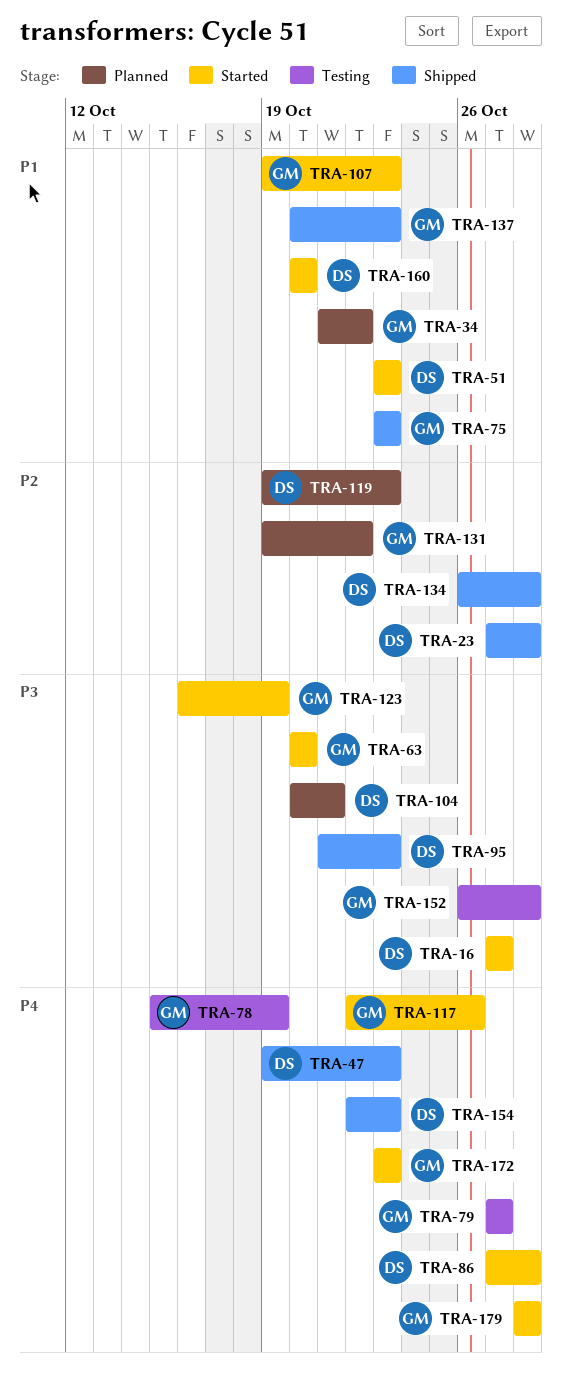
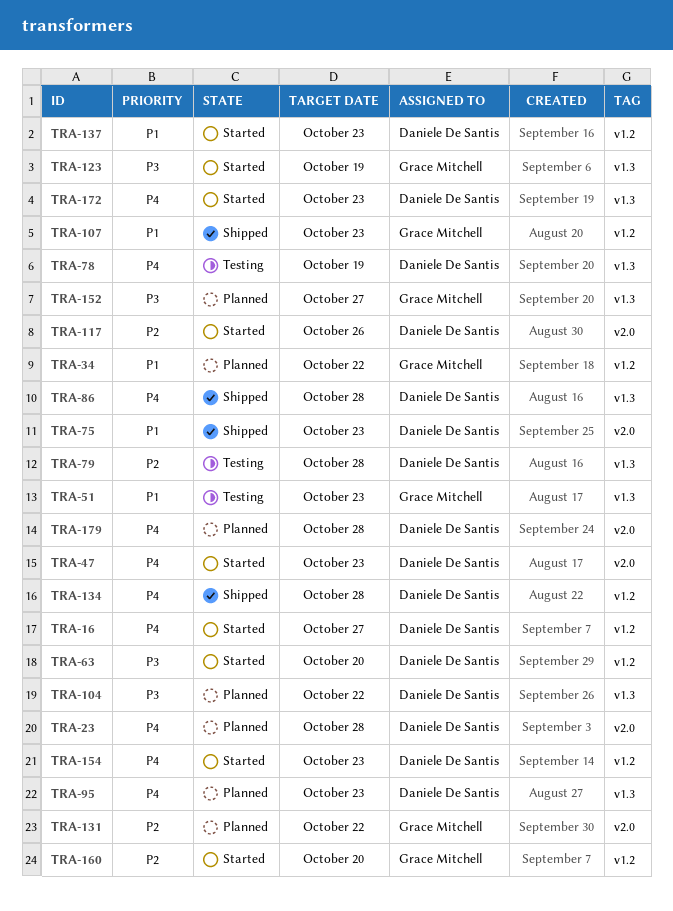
TRA-16, priority: P3 -> P4
TRA-23, status: Shipped -> Planned
TRA-23, priority: P2 -> P4
TRA-47, status: Shipped -> Started
TRA-51, status: Started -> Testing
TRA-51, owner: Daniele De Santis -> Grace Mitchell
TRA-63, owner: Grace Mitchell -> Daniele De Santis
TRA-75, owner: Grace Mitchell -> Daniele De Santis
TRA-78, owner: Grace Mitchell -> Daniele De Santis
TRA-79, owner: Grace Mitchell -> Daniele De Santis
TRA-79, priority: P4 -> P2
TRA-79, due: Oct 27 -> Oct 28
TRA-86, status: Started -> Shipped
TRA-95, status: Shipped -> Planned
TRA-95, priority: P3 -> P4
TRA-104, due: Oct 21 -> Oct 22
TRA-107, status: Started -> Shipped
TRA-117, owner: Grace Mitchell -> Daniele De Santis
TRA-117, priority: P4 -> P2
TRA-119: present -> none
TRA-134, priority: P2 -> P4
TRA-137, status: Shipped -> Started
TRA-137, owner: Grace Mitchell -> Daniele De Santis
TRA-152, status: Testing -> Planned
TRA-152, due: Oct 28 -> Oct 27
TRA-154, status: Shipped -> Started
TRA-160, owner: Daniele De Santis -> Grace Mitchell
TRA-160, priority: P1 -> P2
TRA-172, owner: Grace Mitchell -> Daniele De Santis
TRA-179, status: Started -> Planned
TRA-179, owner: Grace Mitchell -> Daniele De Santis

